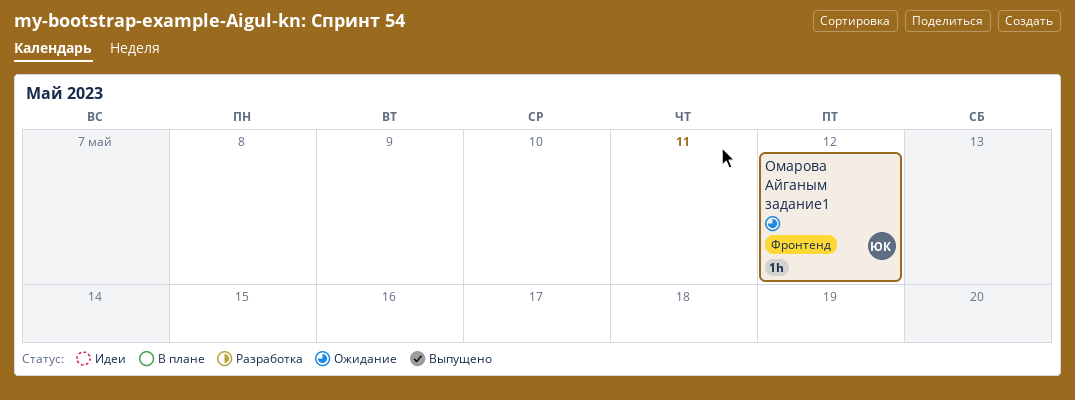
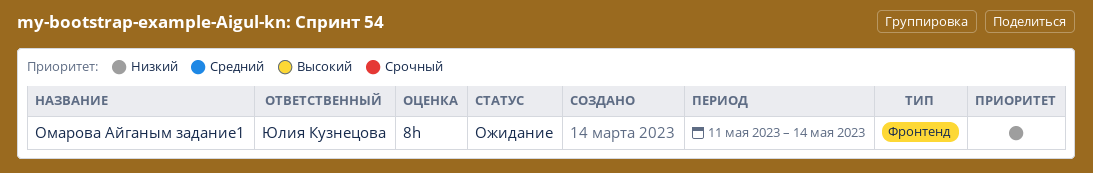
Омарова Айганым задание1, estimate: 1h -> 8h
Омарова Айганым задание1, due: May 12 -> May 14

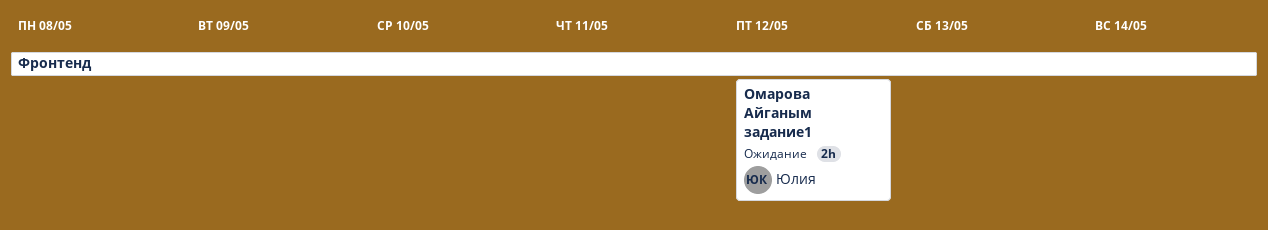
Омарова Айганым задание1, estimate: 8h -> 2h
Омарова Айганым задание1, due: May 14 -> May 12

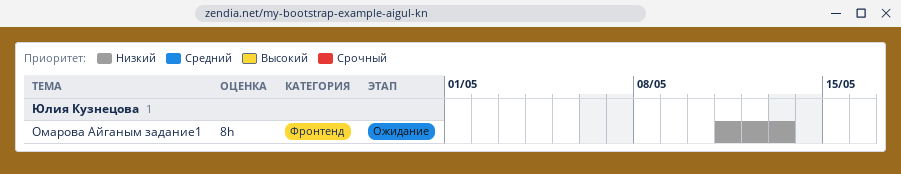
Омарова Айганым задание1, estimate: 2h -> 8h
Омарова Айганым задание1, due: May 12 -> May 13

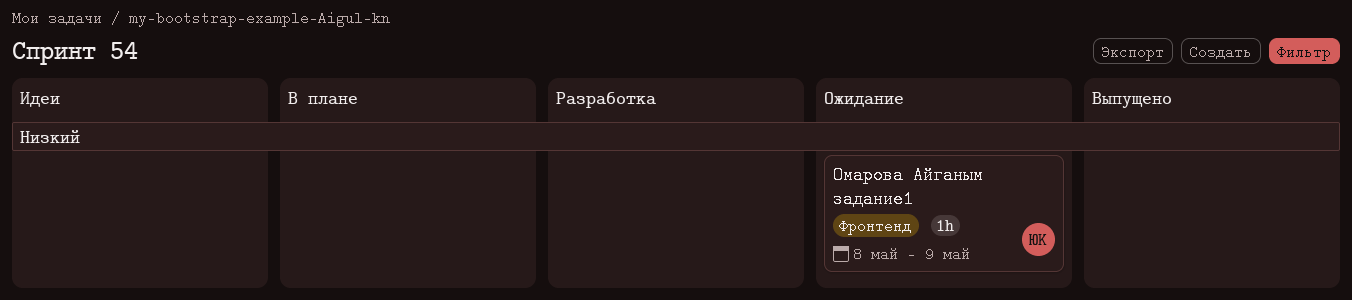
Омарова Айганым задание1, estimate: 8h -> 1h
Омарова Айганым задание1, start: May 11 -> May 8
Омарова Айганым задание1, due: May 13 -> May 9

